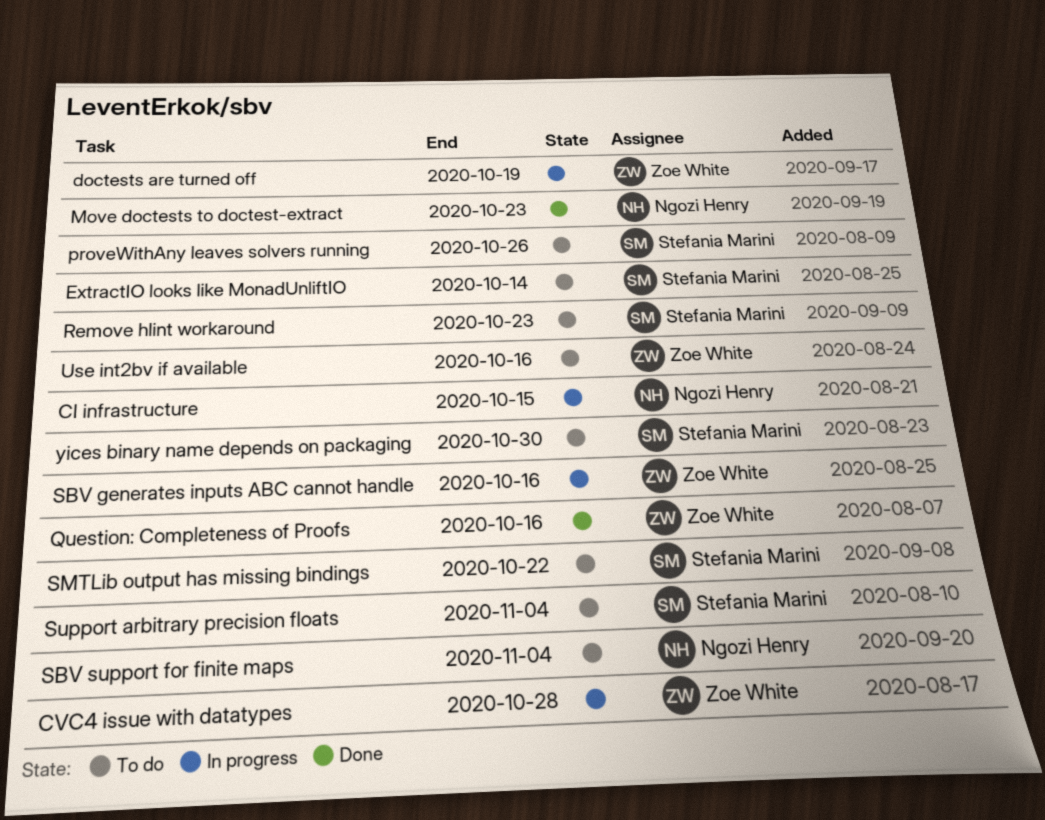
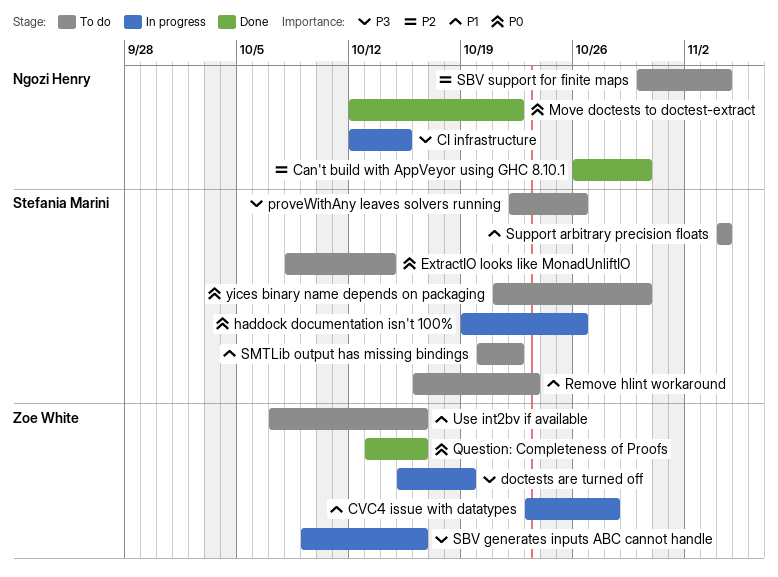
Can't build with AppVeyor using GHC 8.10.1: none -> present
haddock documentation isn't 100%: none -> present
Move doctests to doctest-extract, due: Oct 23 -> Oct 22

